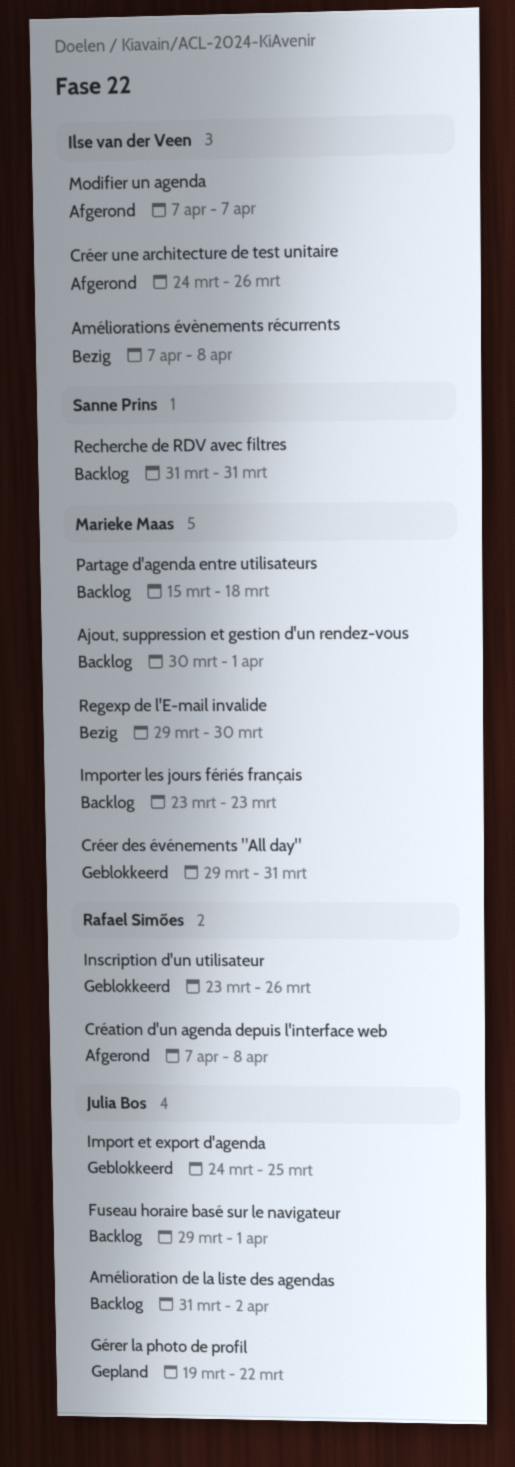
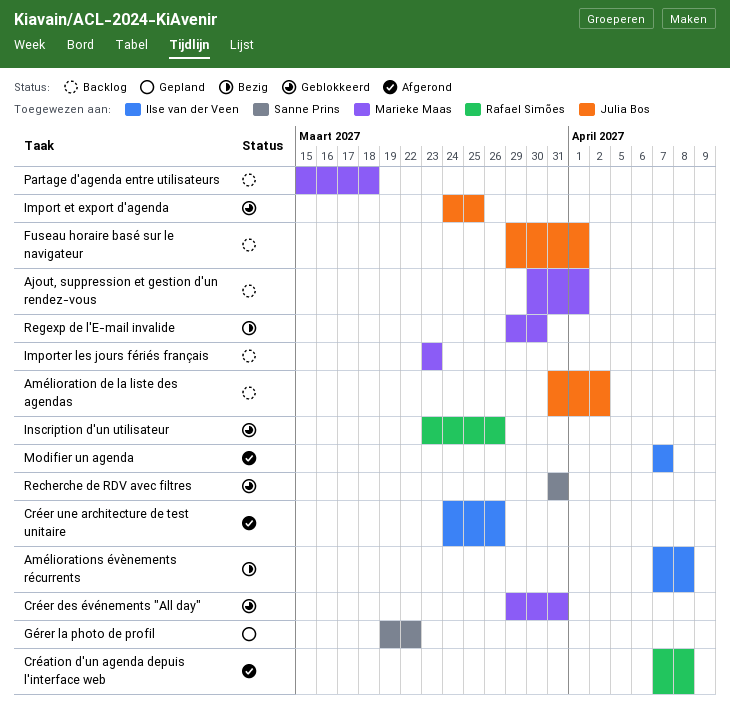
Gérer la photo de profil, owner: Julia Bos -> Sanne Prins
Recherche de RDV avec filtres, status: Backlog -> Geblokkeerd

